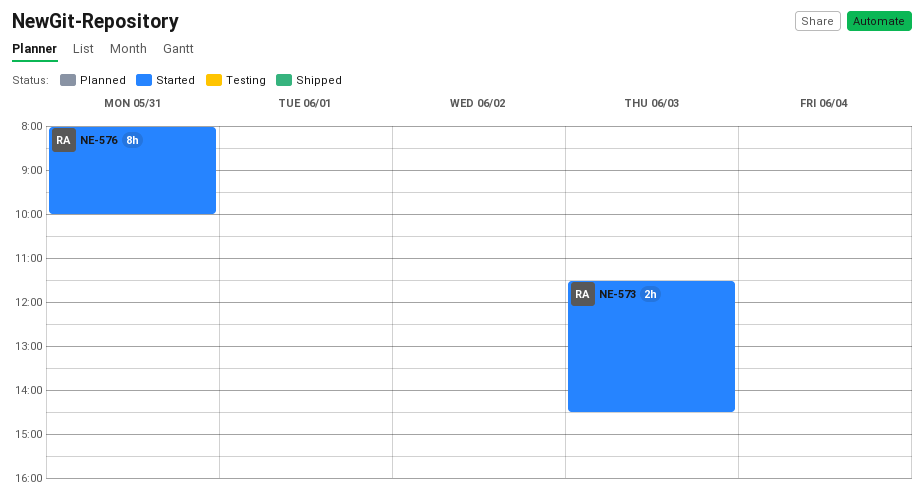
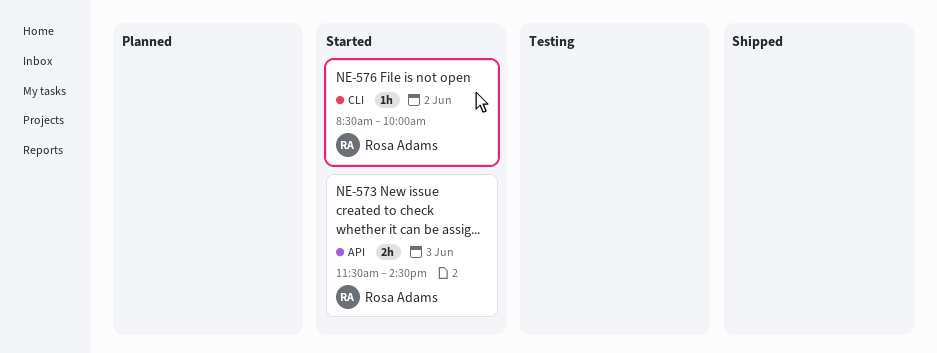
NE-576, estimate: 8h -> 1h
NE-576, day: May 31 -> Jun 2
NE-576, begins: 08:00 -> 08:30

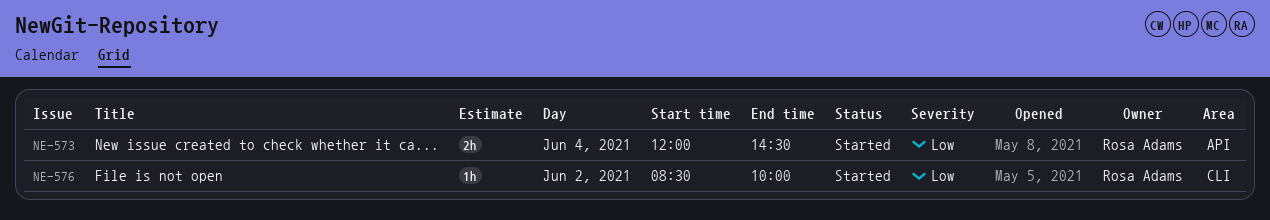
NE-573, day: Jun 3 -> Jun 4
NE-573, begins: 11:30 -> 12:00

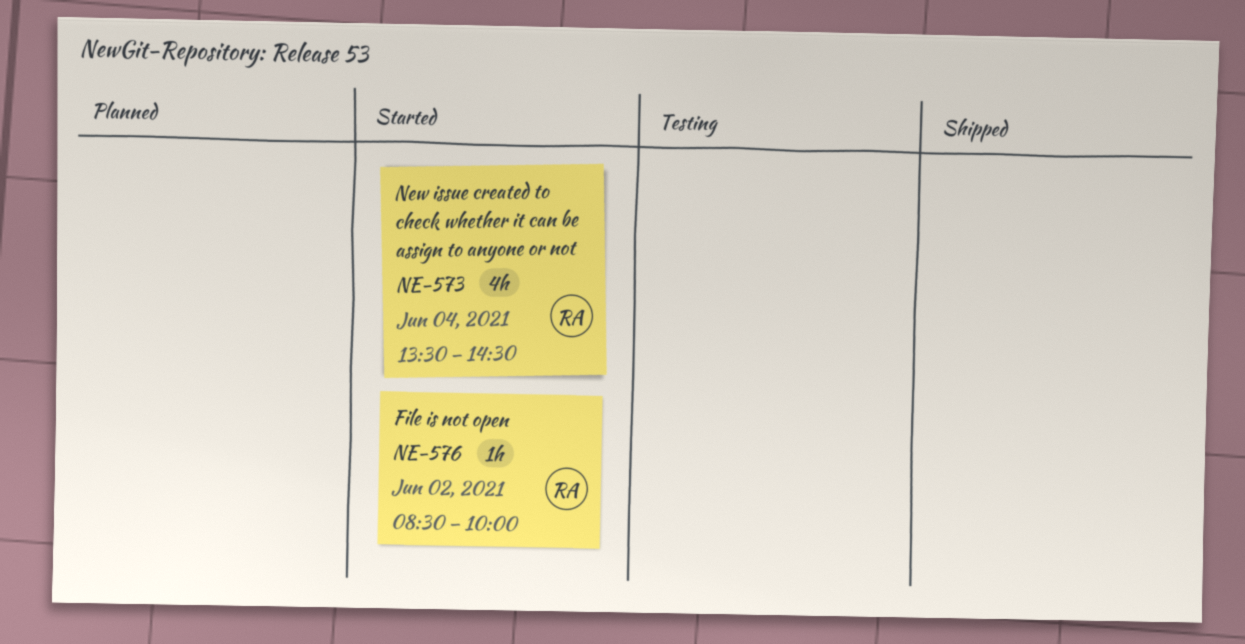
NE-573, estimate: 2h -> 4h
NE-573, begins: 12:00 -> 13:30

